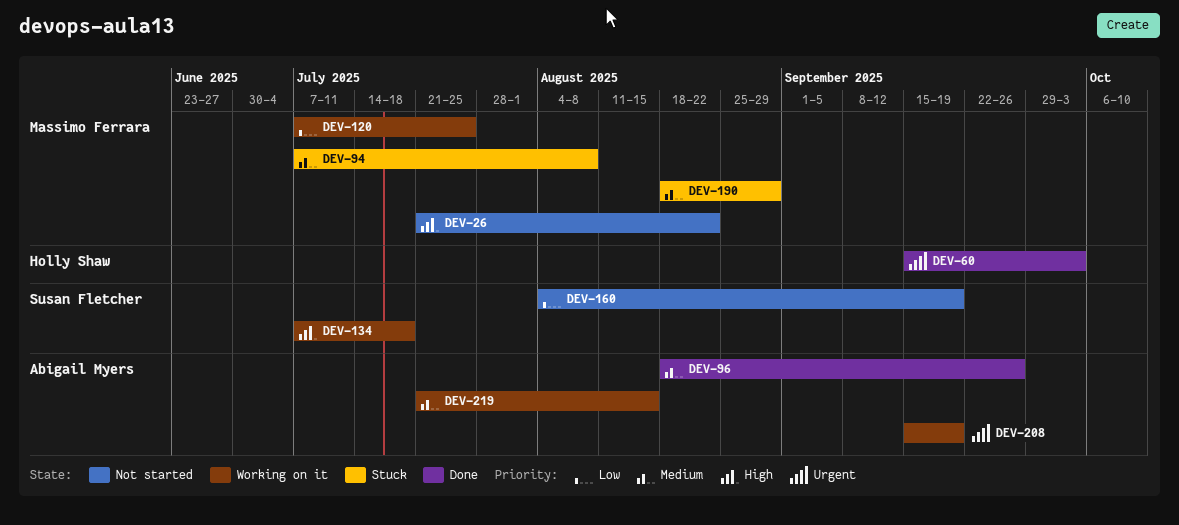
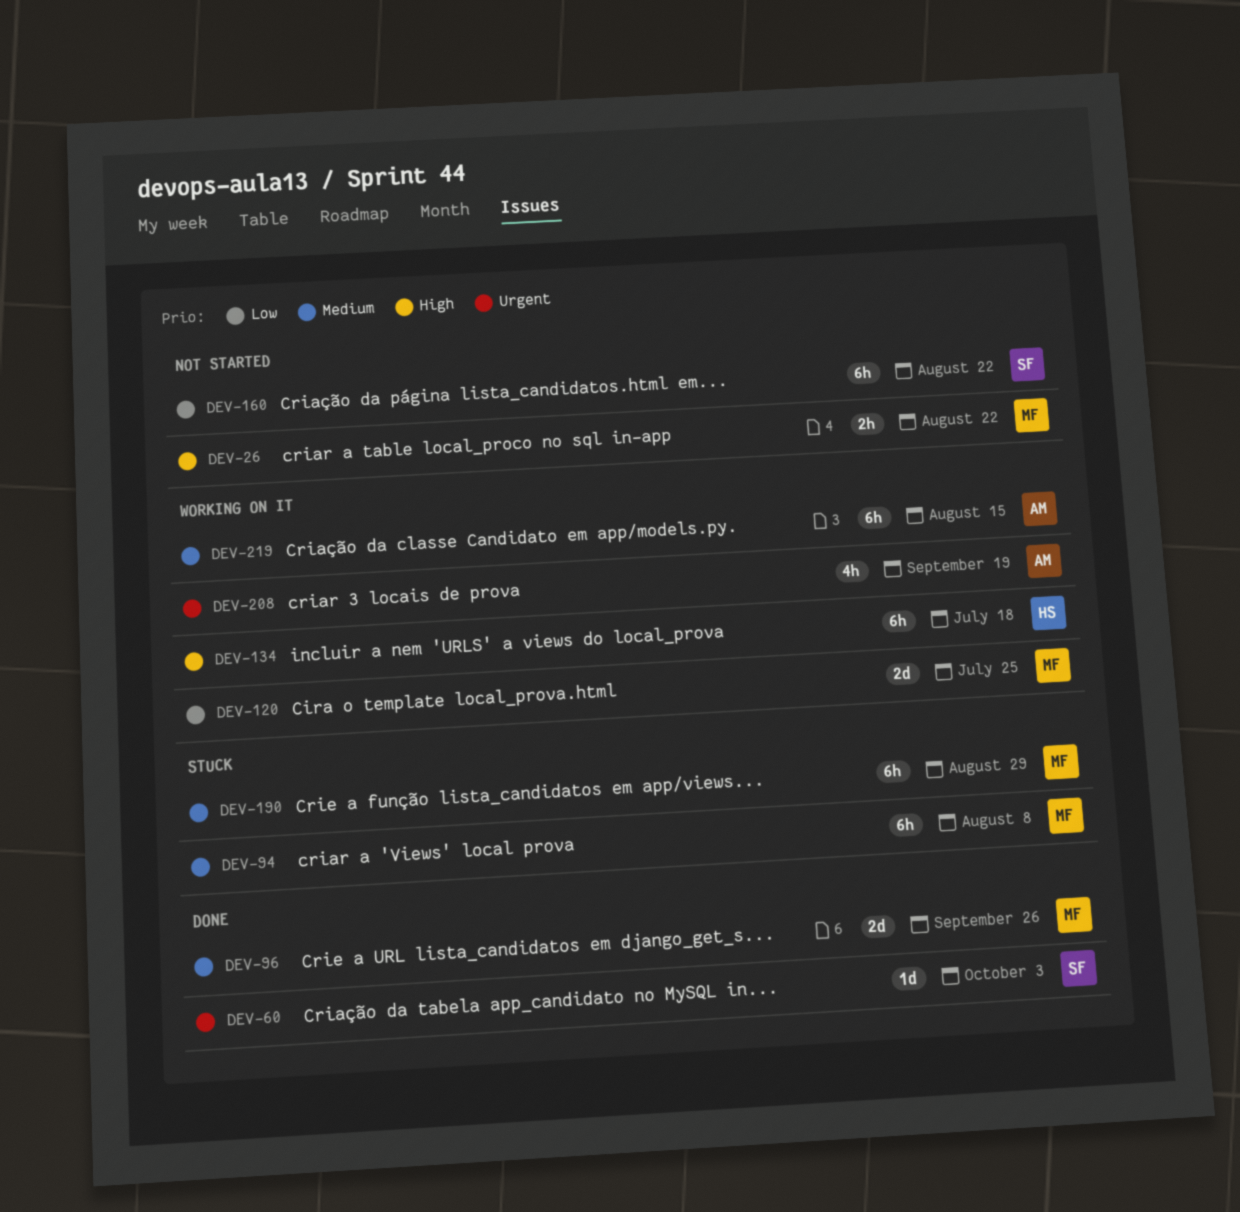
DEV-60, owner: Holly Shaw -> Susan Fletcher
DEV-96, owner: Abigail Myers -> Massimo Ferrara
DEV-134, owner: Susan Fletcher -> Holly Shaw
DEV-160, due: Sep 19 -> Aug 22

